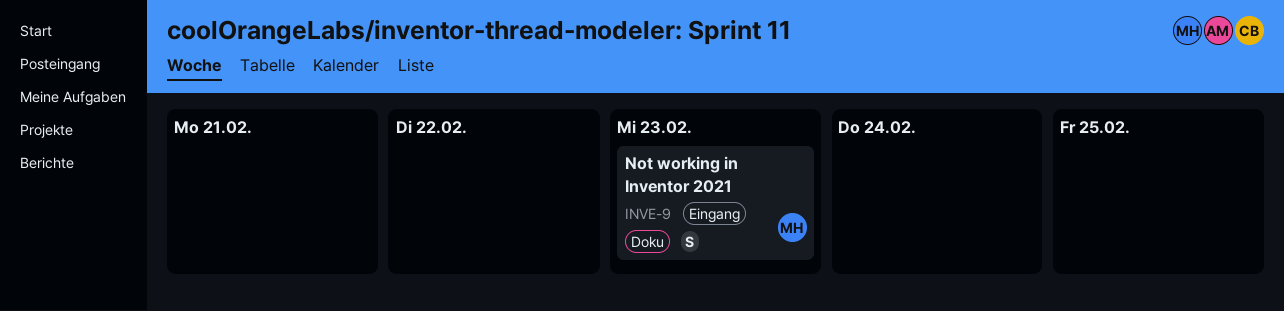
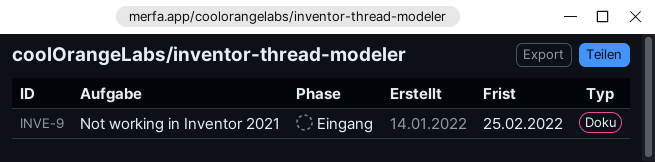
INVE-9, due: Feb 23 -> Feb 25

